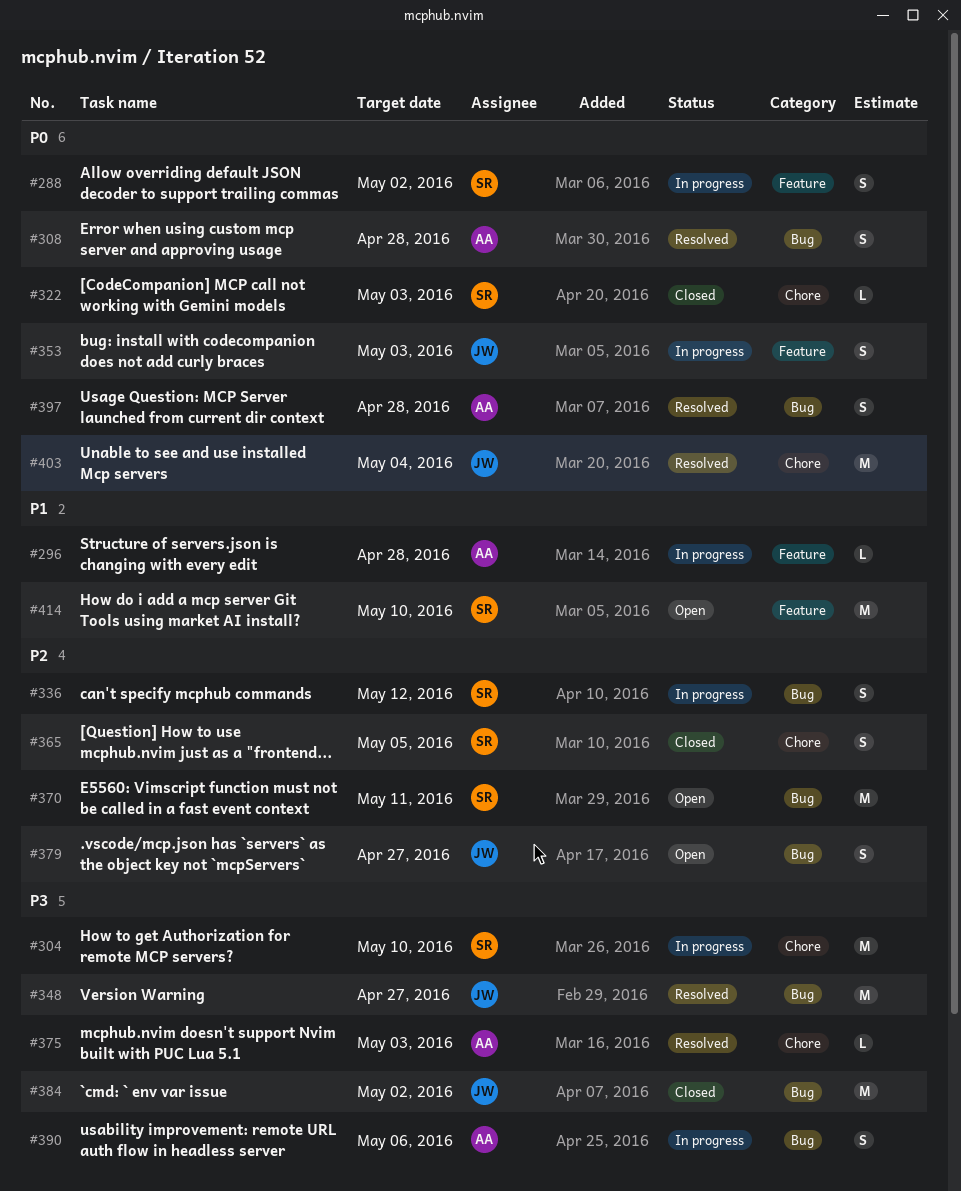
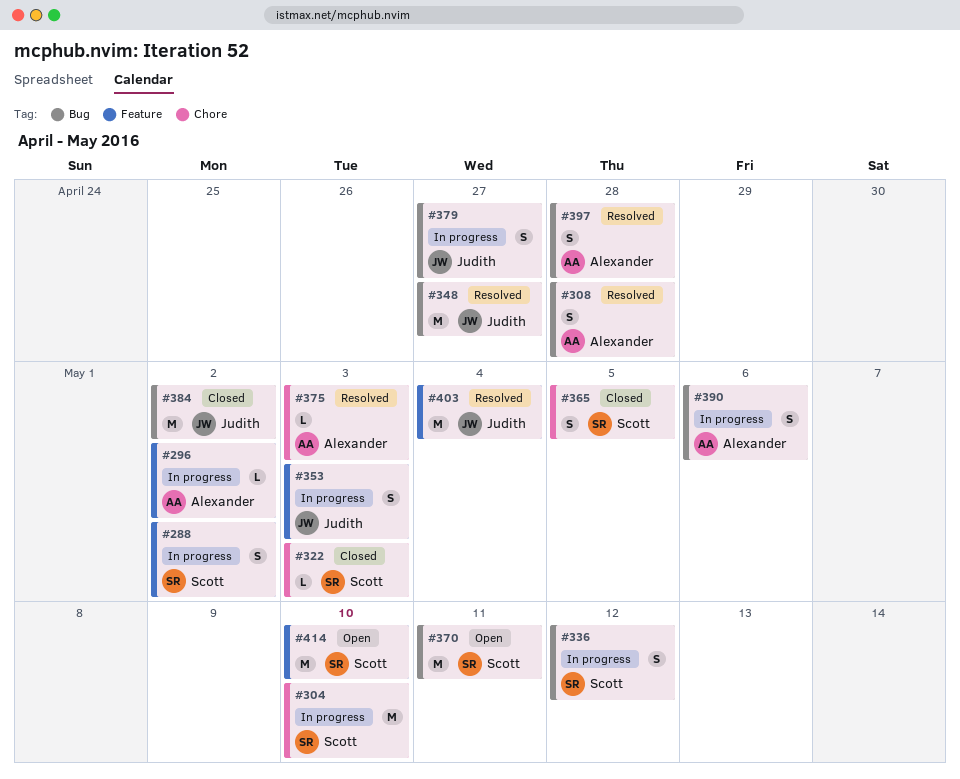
#296, due: Apr 28 -> May 2
#379, status: Open -> In progress
#403, label: Chore -> Feature

